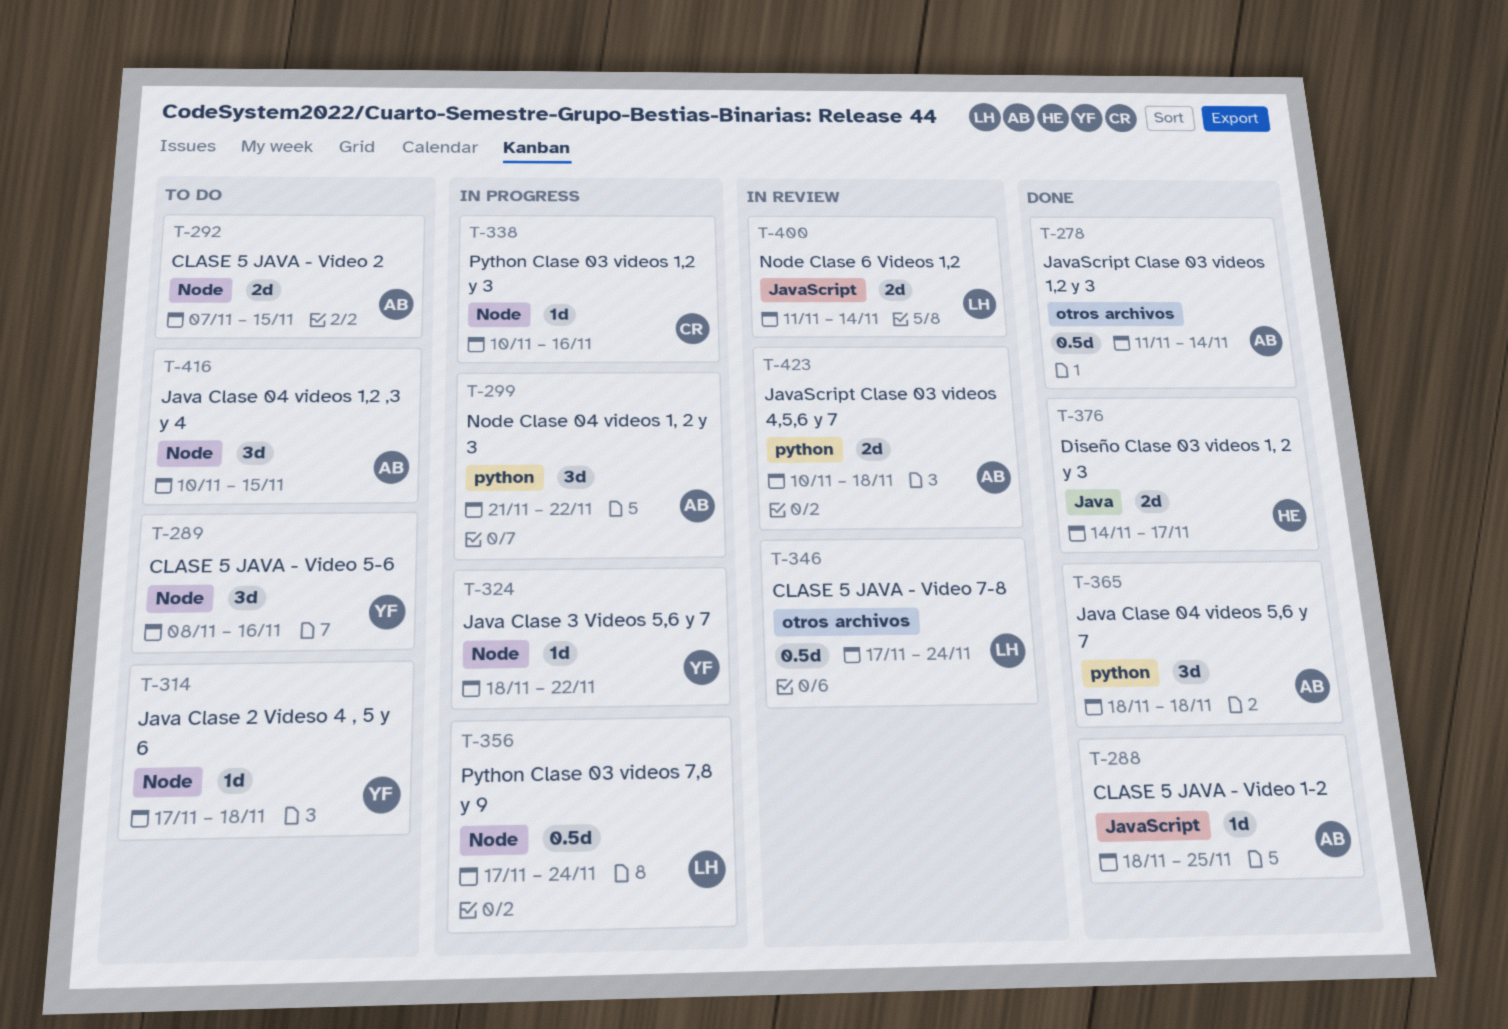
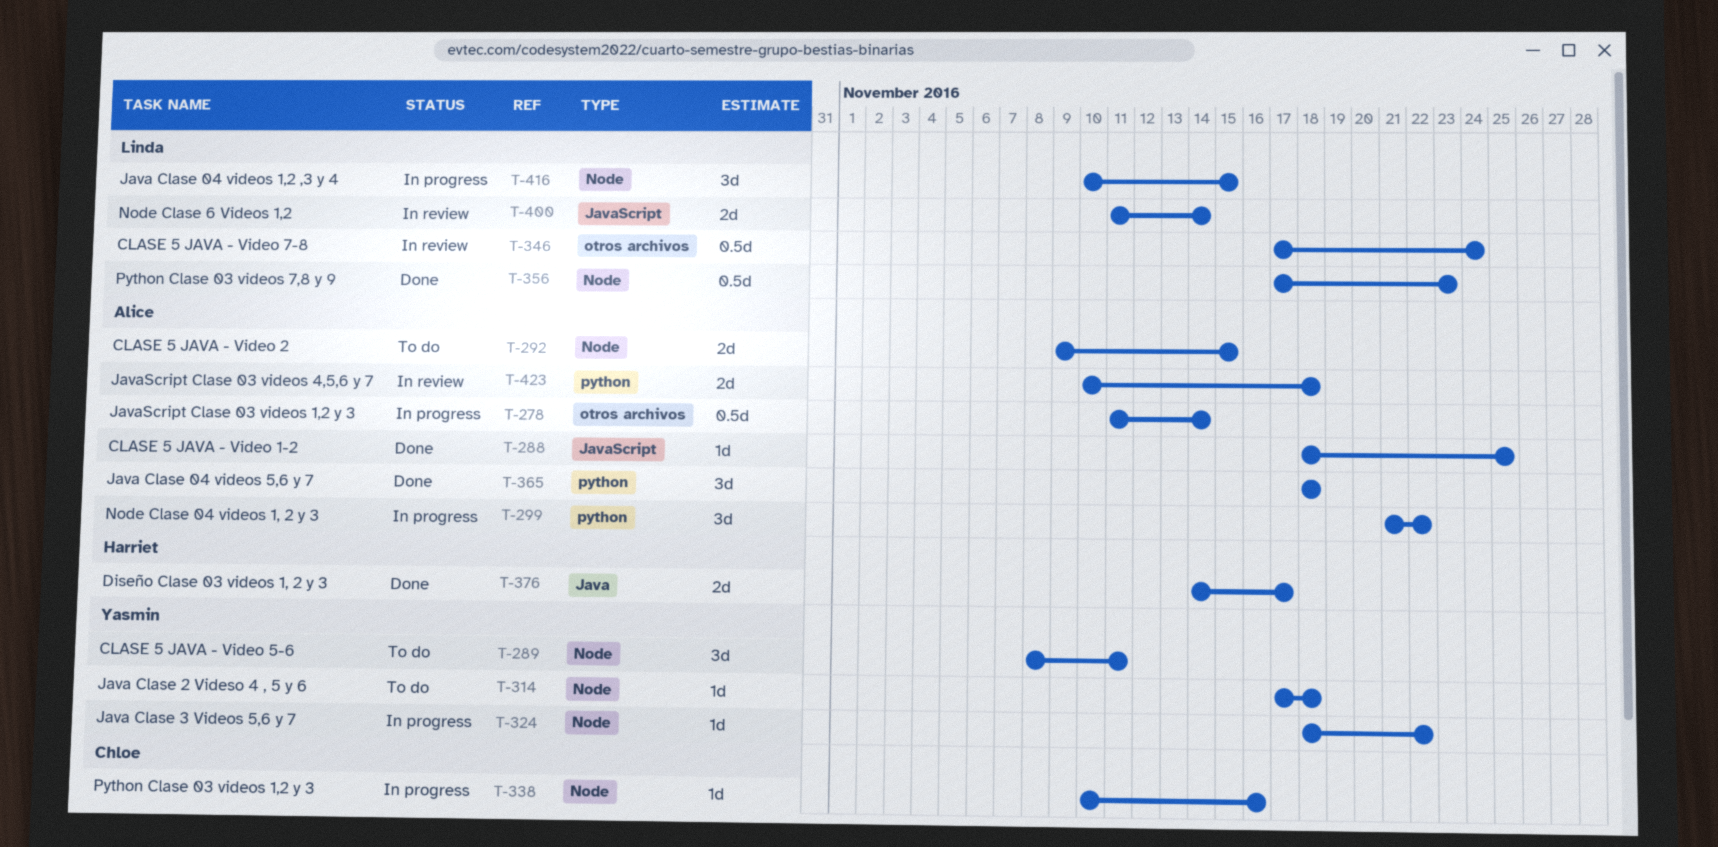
T-278, status: Done -> In progress
T-289, due: Nov 16 -> Nov 11
T-292, start: Nov 7 -> Nov 9
T-356, status: In progress -> Done
T-356, due: Nov 24 -> Nov 23
T-416, status: To do -> In progress
T-416, owner: Alice -> Linda

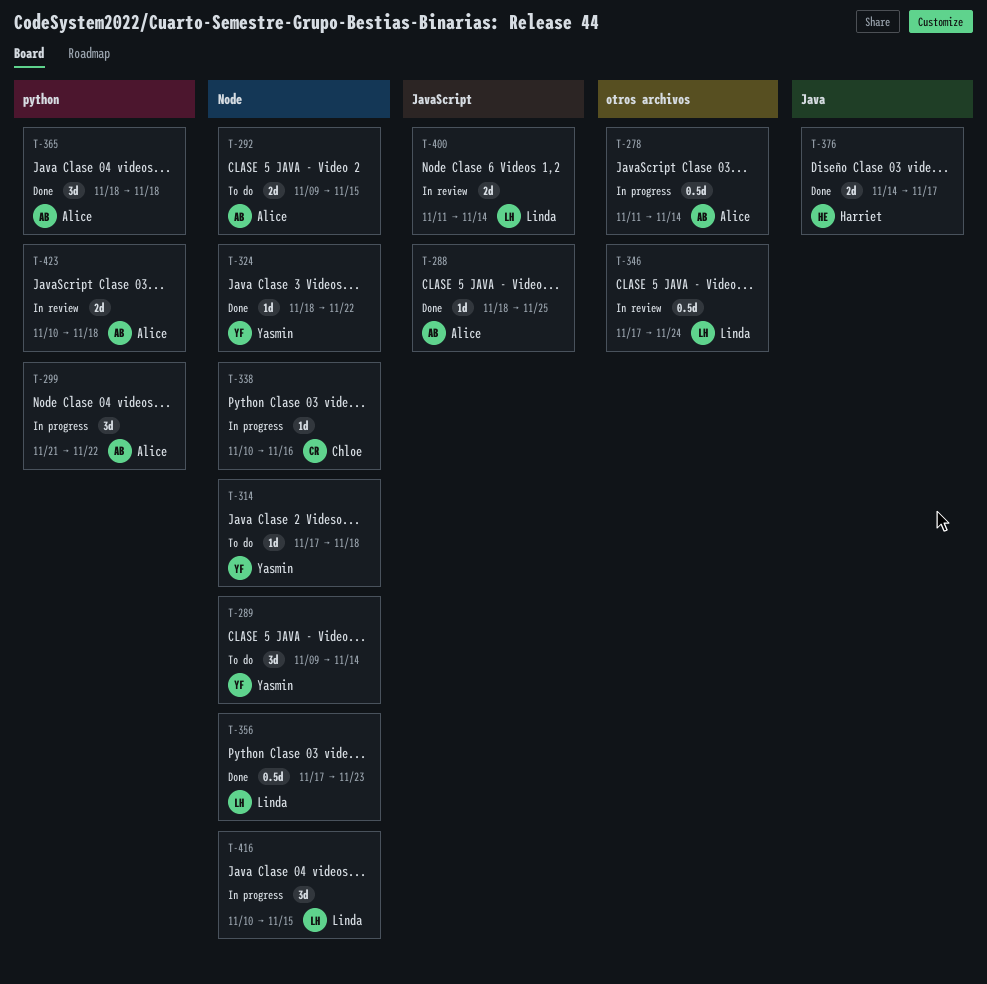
T-289, start: Nov 8 -> Nov 9
T-289, due: Nov 11 -> Nov 14
T-324, status: In progress -> Done

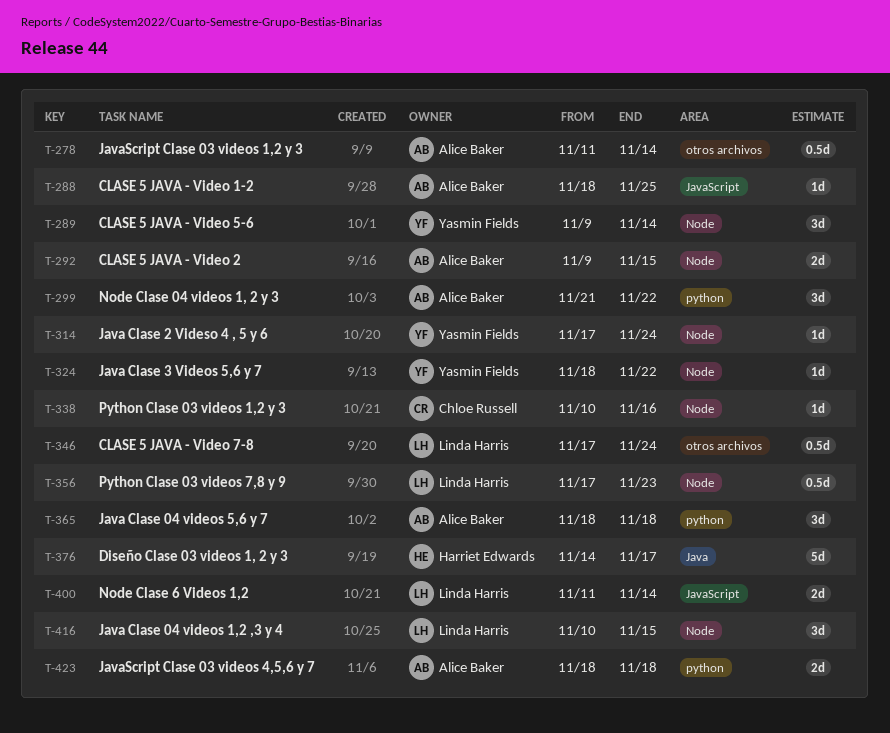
T-314, due: Nov 18 -> Nov 24
T-376, estimate: 2d -> 5d
T-423, start: Nov 10 -> Nov 18

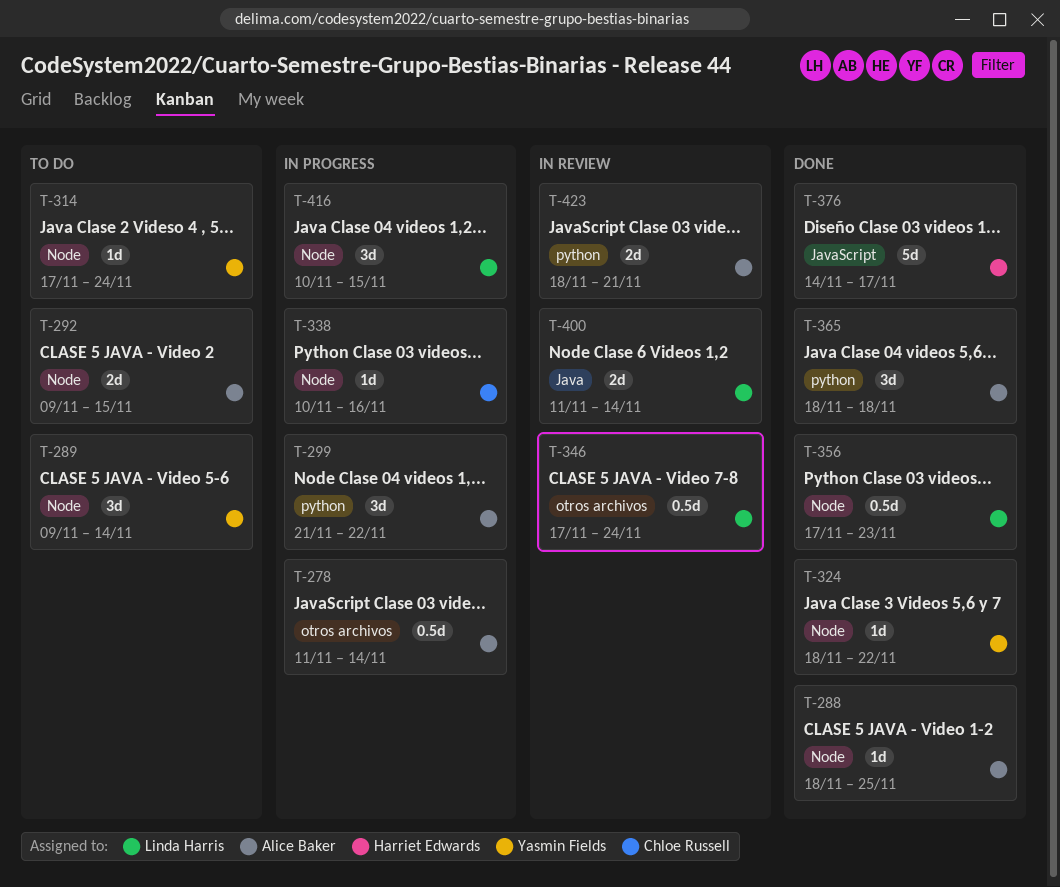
T-288, label: JavaScript -> Node
T-376, label: Java -> JavaScript
T-400, label: JavaScript -> Java
T-423, due: Nov 18 -> Nov 21

